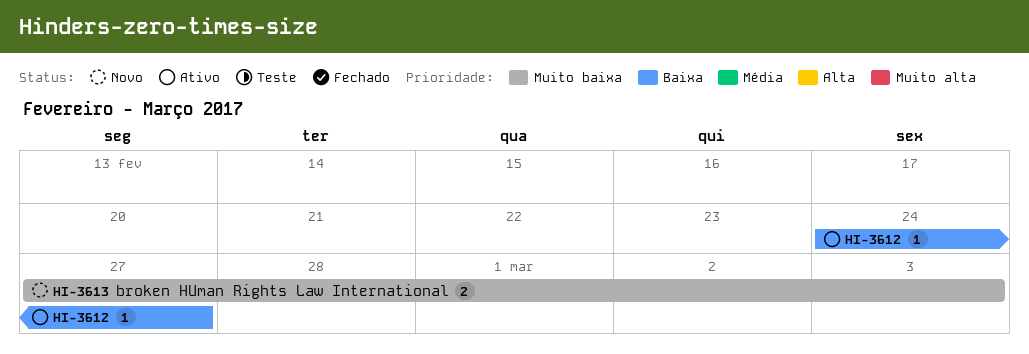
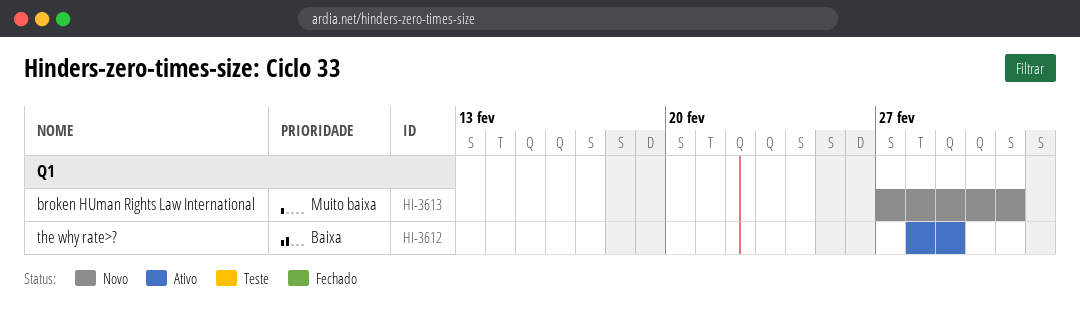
HI-3612, start: Feb 24 -> Feb 28
HI-3612, due: Feb 27 -> Mar 1

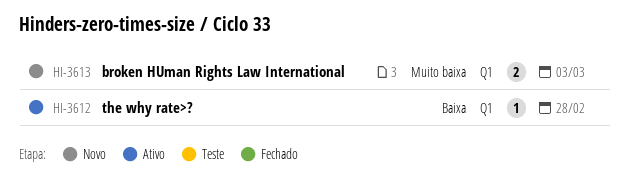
HI-3612, due: Mar 1 -> Feb 28

